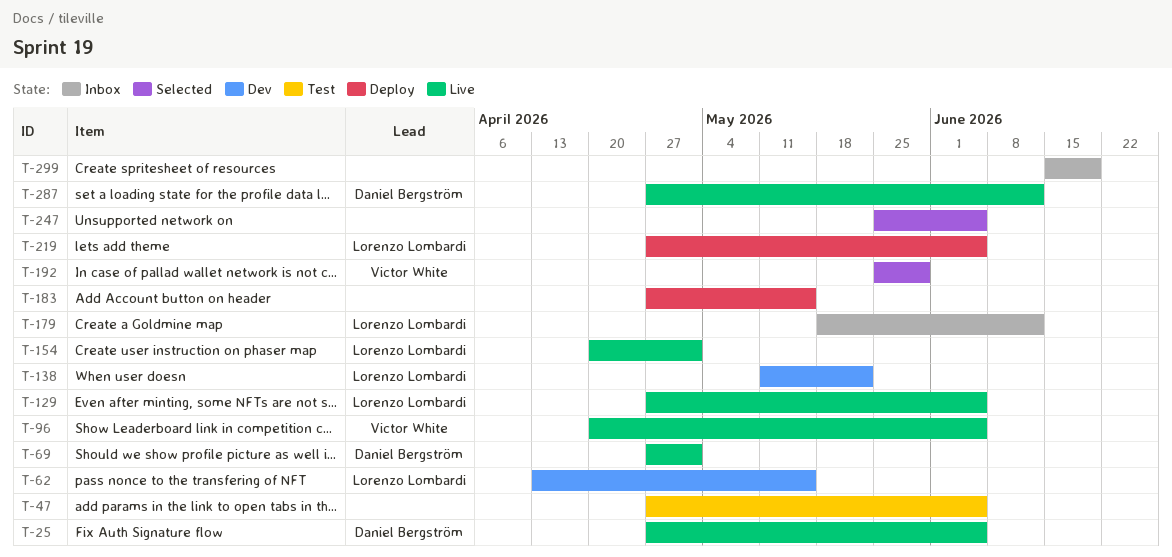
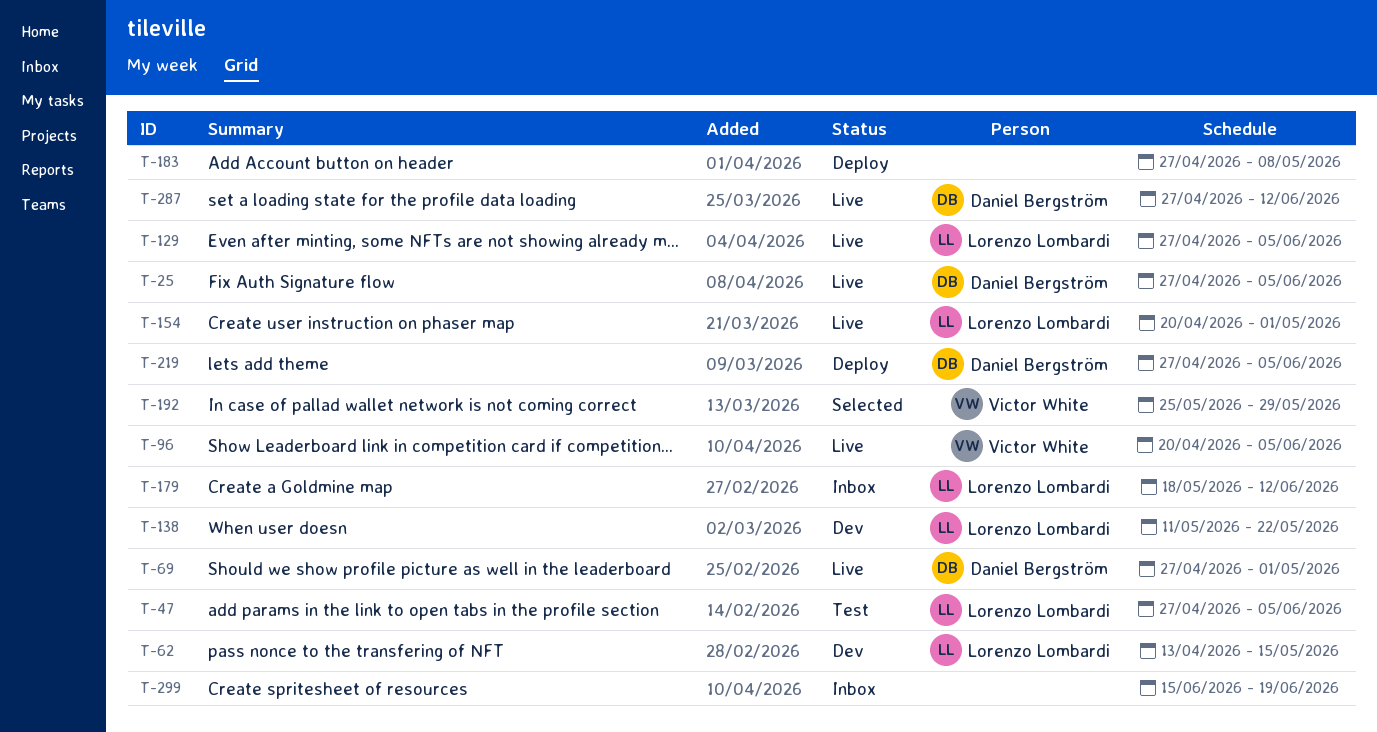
T-47, owner: none -> Lorenzo Lombardi
T-183, due: May 15 -> May 8
T-219, owner: Lorenzo Lombardi -> Daniel Bergström
T-247: present -> none

